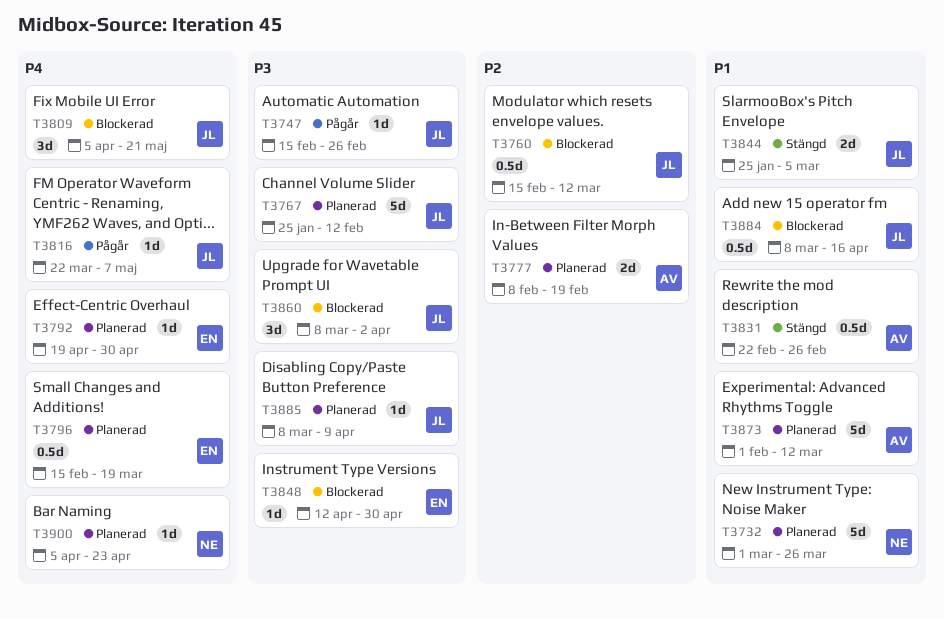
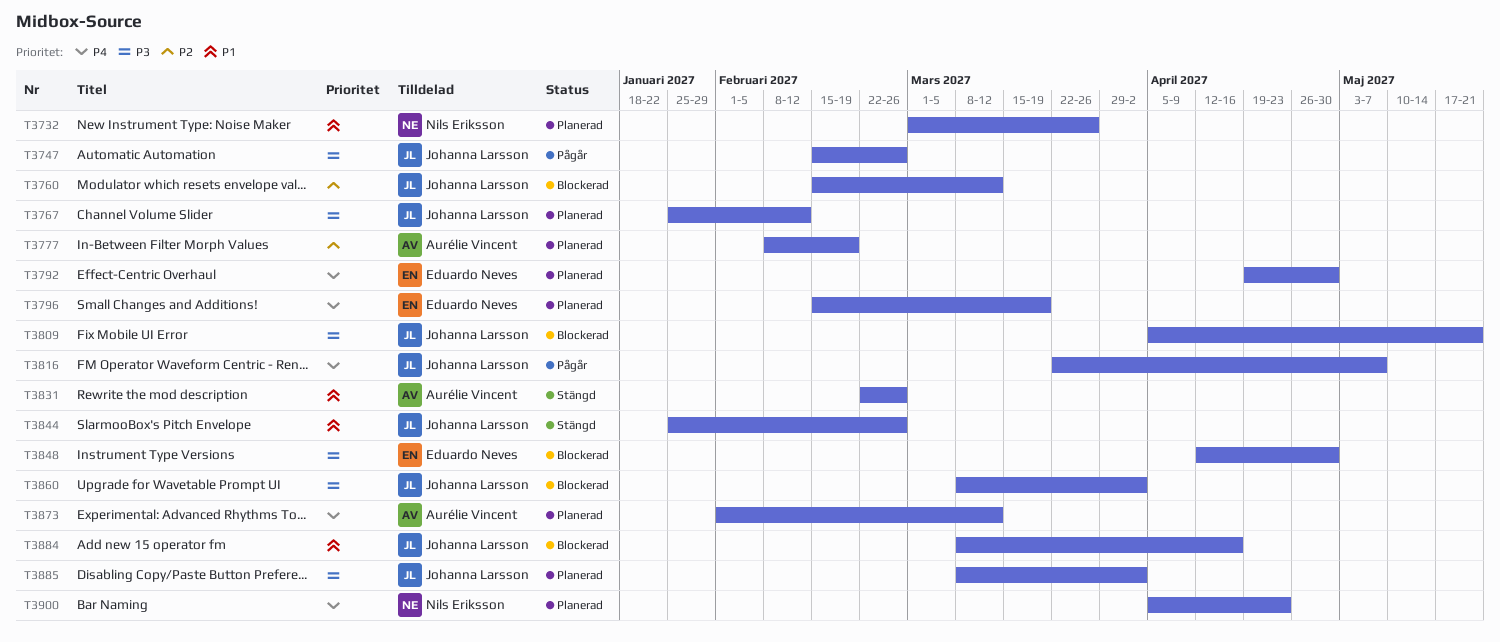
T3809, priority: P4 -> P3
T3844, due: Mar 5 -> Feb 26
T3873, priority: P1 -> P4
T3885, due: Apr 9 -> Apr 2

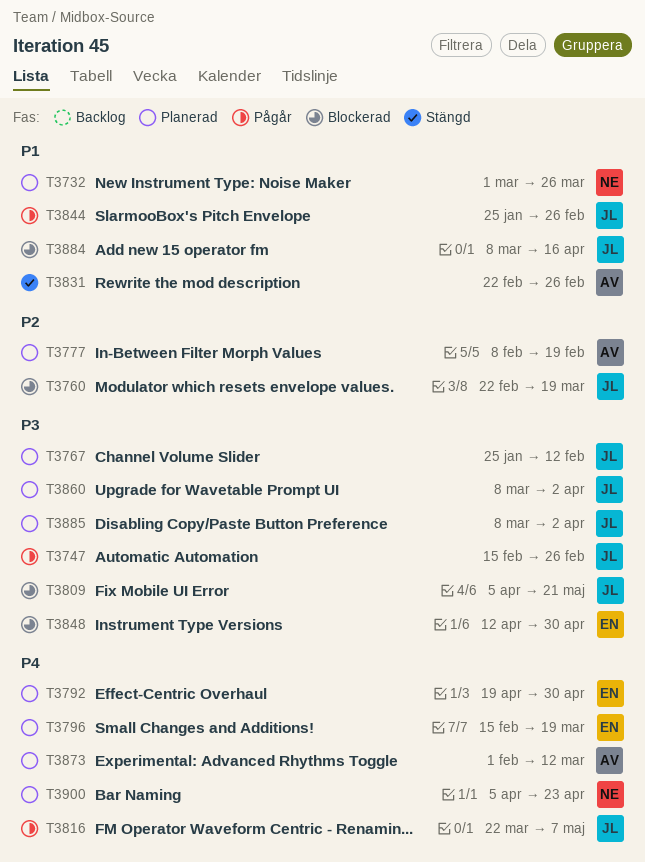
T3760, start: Feb 15 -> Feb 22
T3760, due: Mar 12 -> Mar 19
T3844, status: Stängd -> Pågår
T3860, status: Blockerad -> Planerad

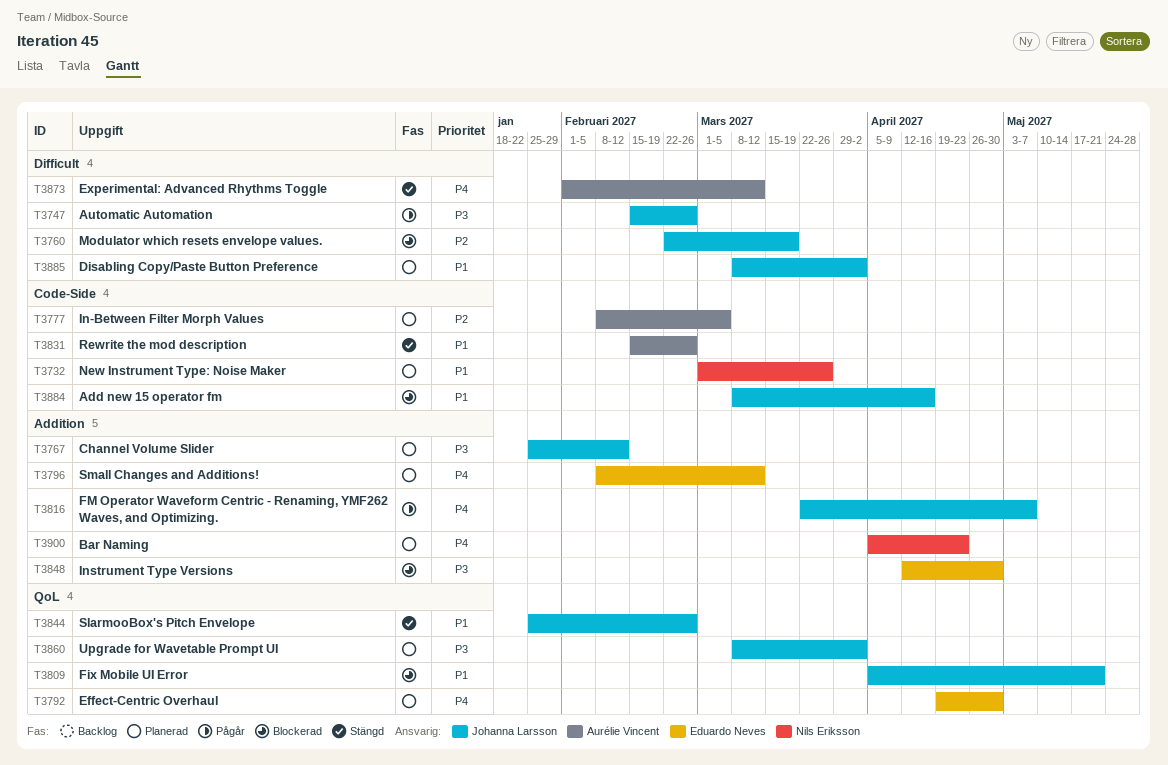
T3777, due: Feb 19 -> Mar 5
T3796, start: Feb 15 -> Feb 8
T3796, due: Mar 19 -> Mar 12
T3809, priority: P3 -> P1
T3831, start: Feb 22 -> Feb 15
T3844, status: Pågår -> Stängd
T3873, status: Planerad -> Stängd
T3885, priority: P3 -> P1

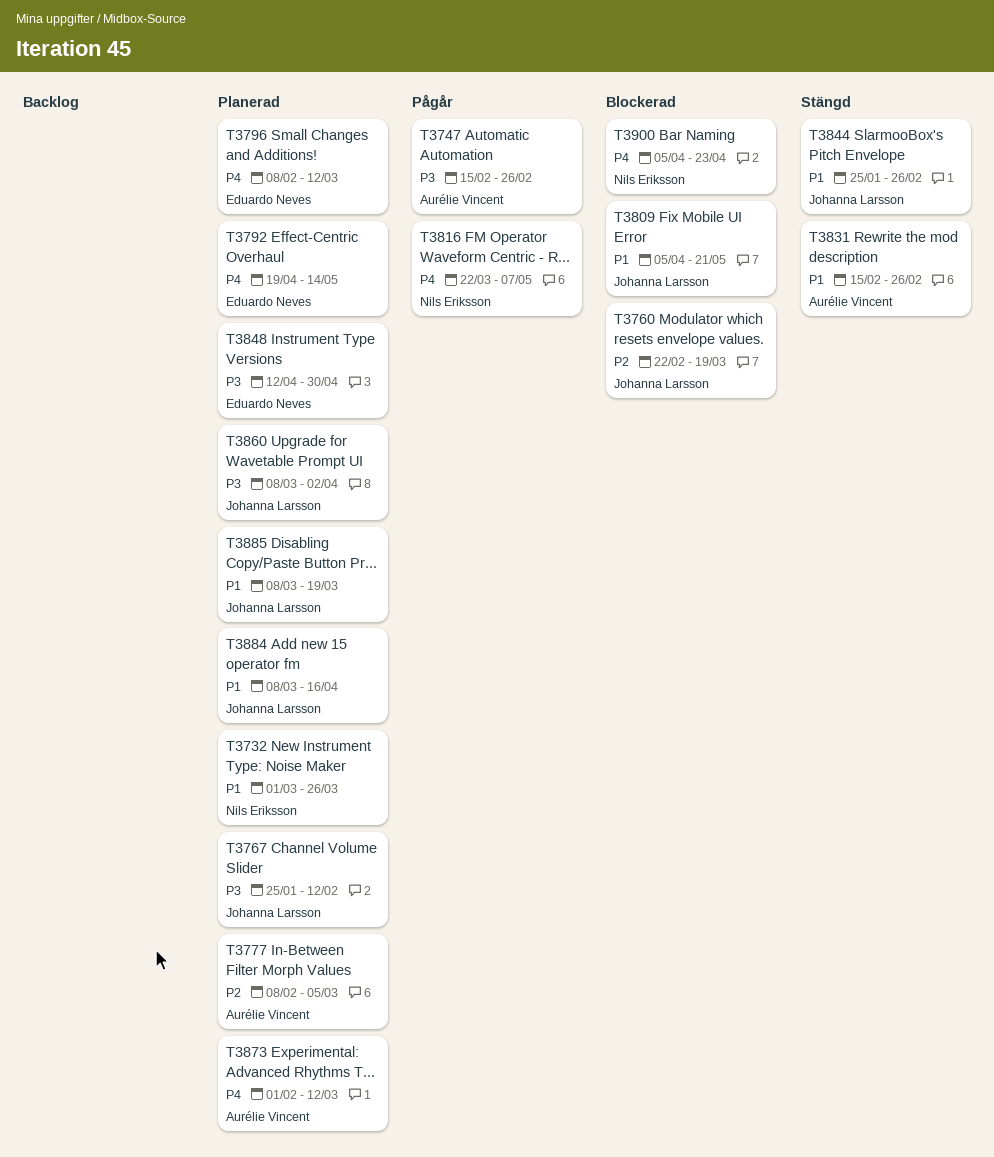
T3747, owner: Johanna Larsson -> Aurélie Vincent
T3792, due: Apr 30 -> May 14
T3816, owner: Johanna Larsson -> Nils Eriksson
T3848, status: Blockerad -> Planerad
T3873, status: Stängd -> Planerad
T3884, status: Blockerad -> Planerad
T3885, due: Apr 2 -> Mar 19
T3900, status: Planerad -> Blockerad

